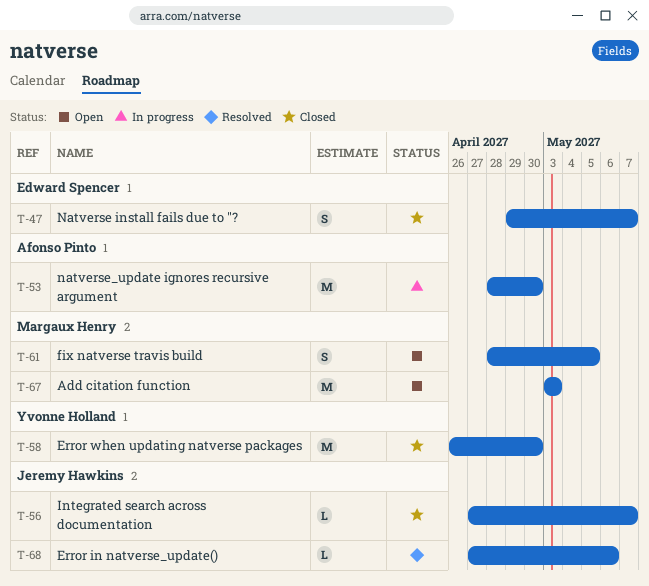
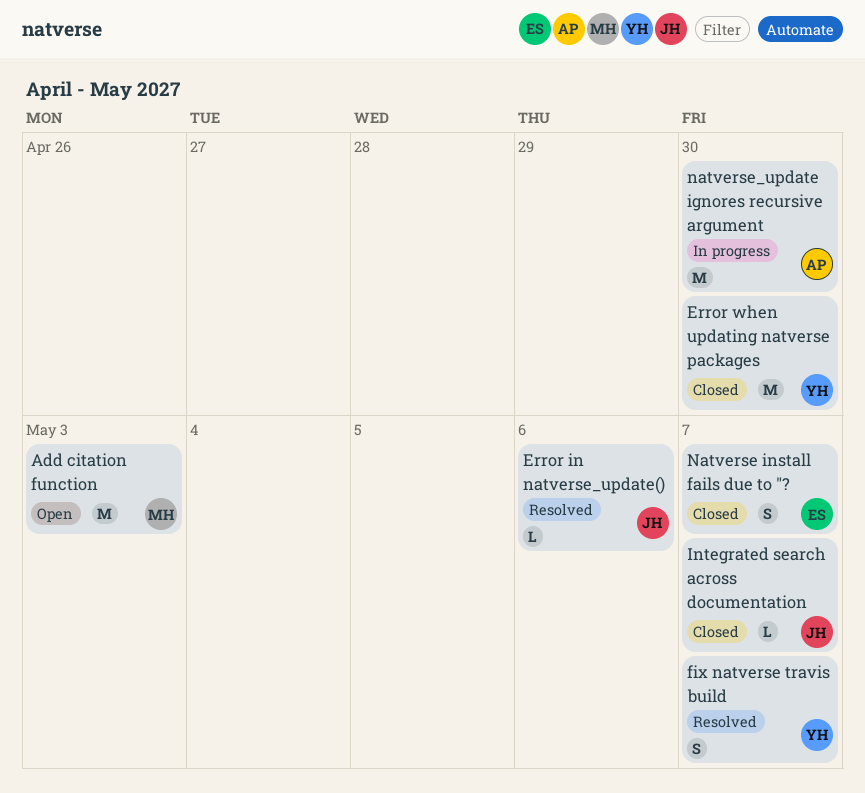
fix natverse travis build, status: Open -> Resolved
fix natverse travis build, owner: Margaux Henry -> Yvonne Holland
fix natverse travis build, due: May 5 -> May 7

